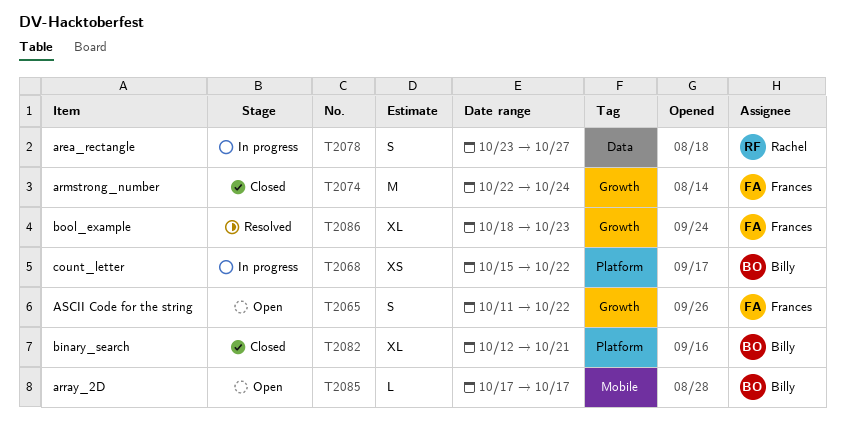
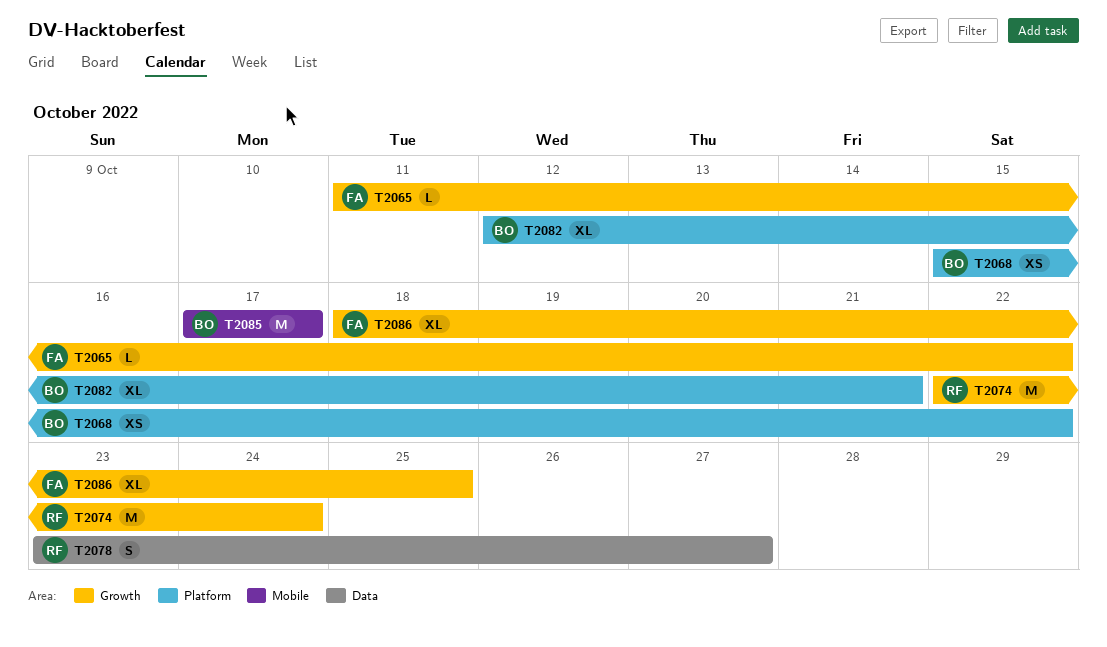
T2065, estimate: S -> L
T2074, owner: Frances -> Rachel
T2085, estimate: L -> M
T2086, due: Oct 23 -> Oct 25

